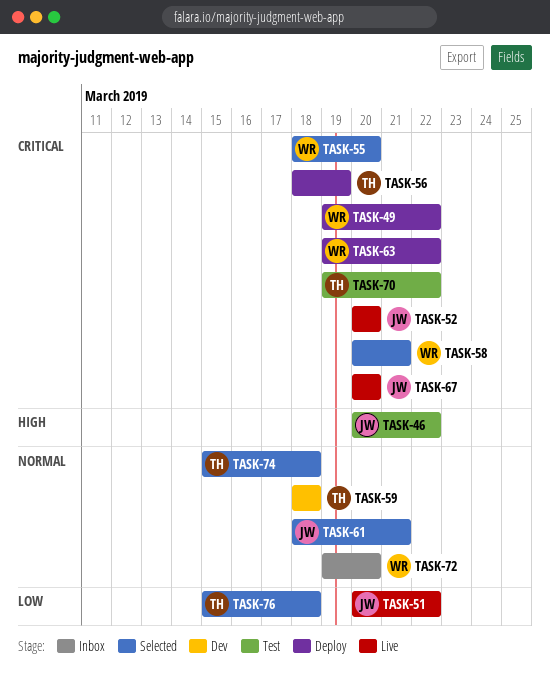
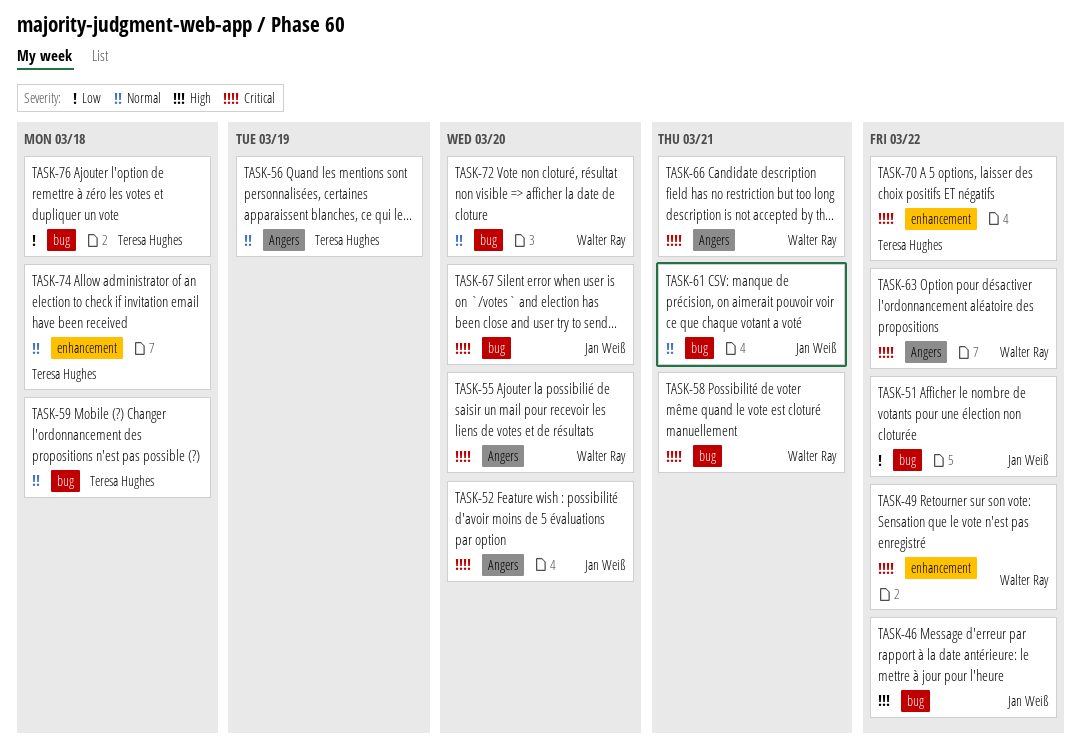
TASK-56, priority: Critical -> Normal
TASK-66: none -> present

